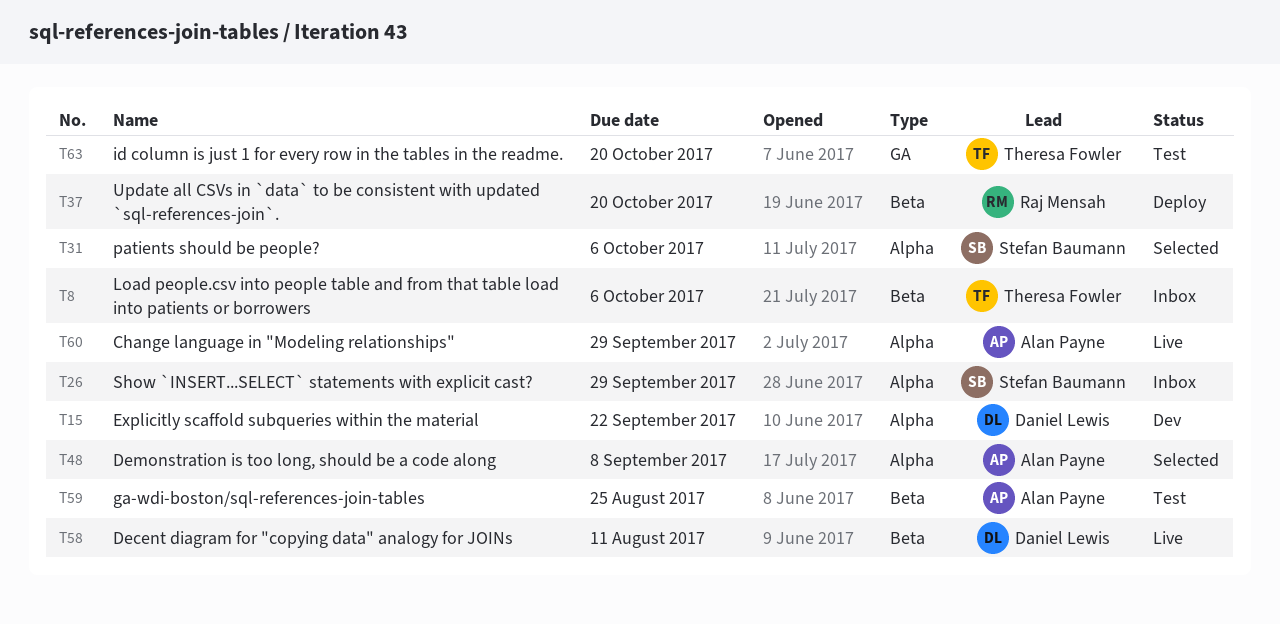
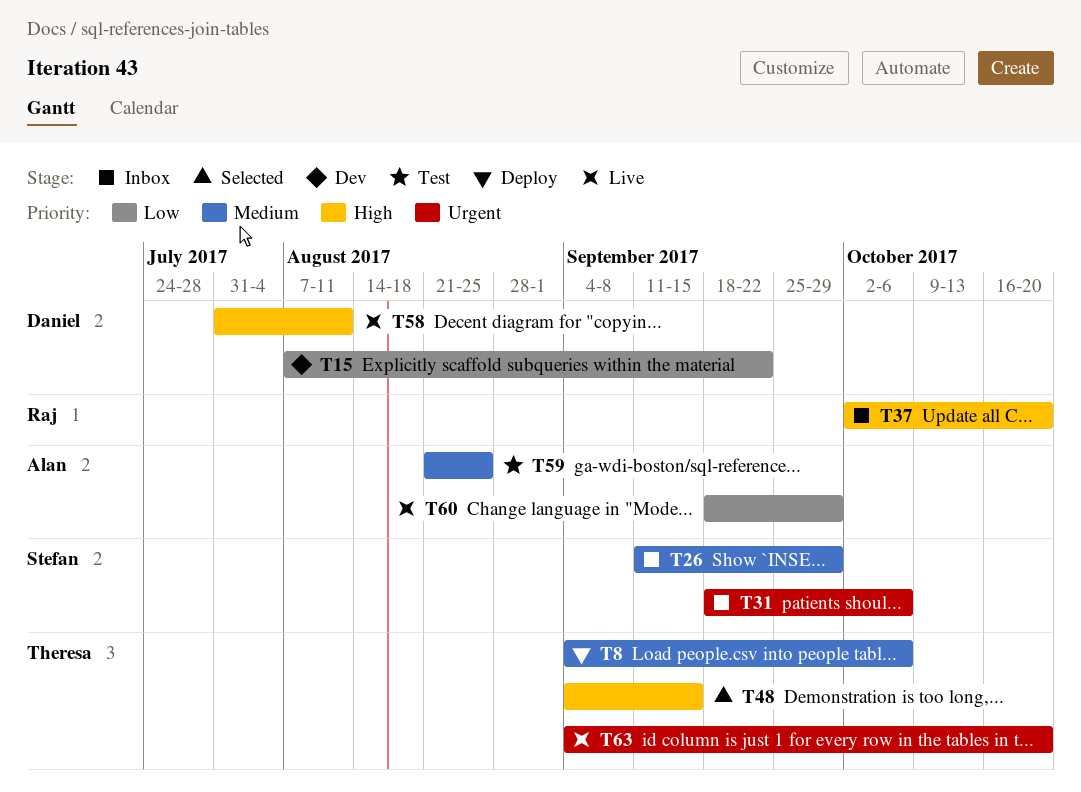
T8, status: Inbox -> Deploy
T31, status: Selected -> Inbox
T37, status: Deploy -> Inbox
T48, owner: Alan Payne -> Theresa Fowler
T48, due: Sep 8 -> Sep 15
T63, status: Test -> Live

